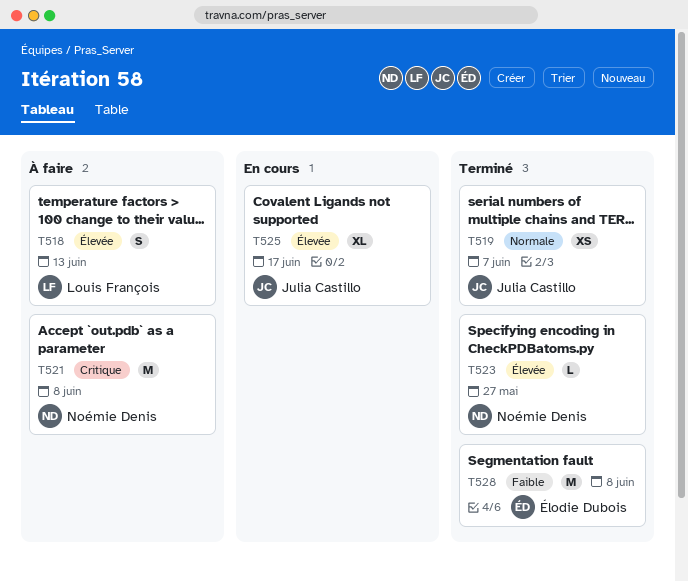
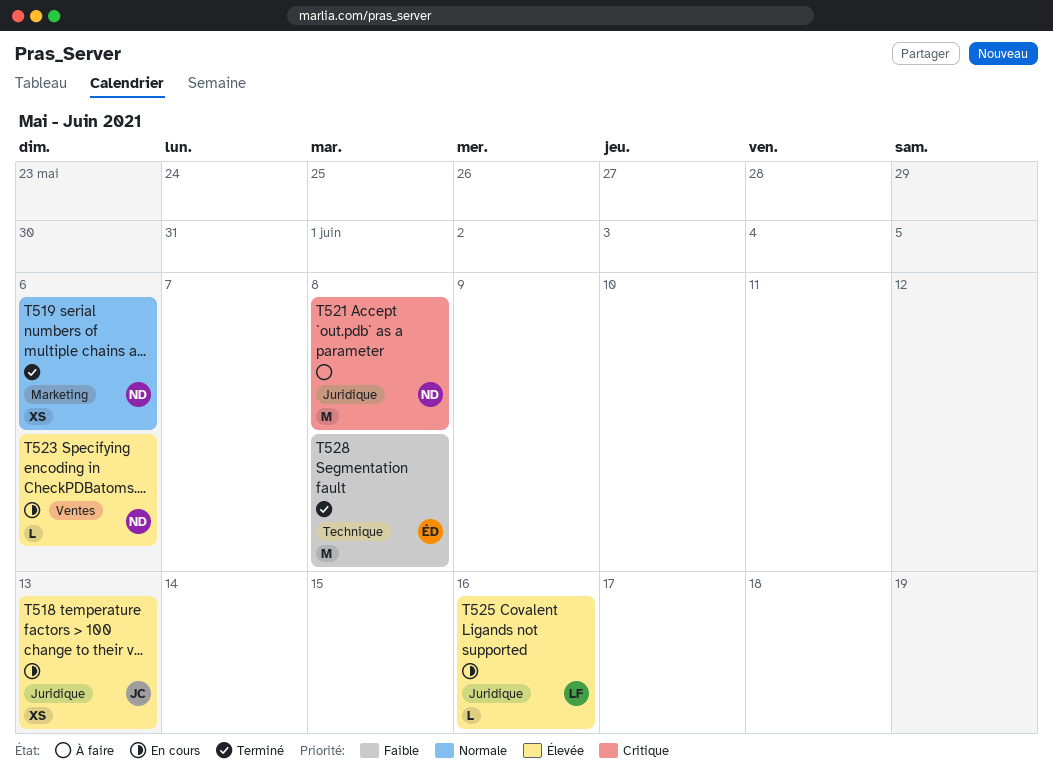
T518, status: À faire -> En cours
T518, owner: Louis François -> Julia Castillo
T518, estimate: S -> XS
T519, owner: Julia Castillo -> Noémie Denis
T519, due: Jun 7 -> Jun 6
T523, status: Terminé -> En cours
T523, due: May 27 -> Jun 6
T525, owner: Julia Castillo -> Louis François
T525, estimate: XL -> L
T525, due: Jun 17 -> Jun 16

